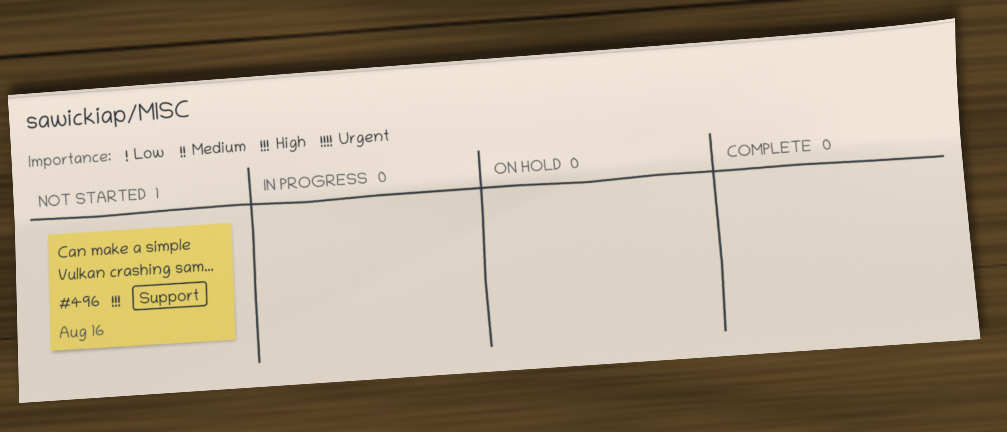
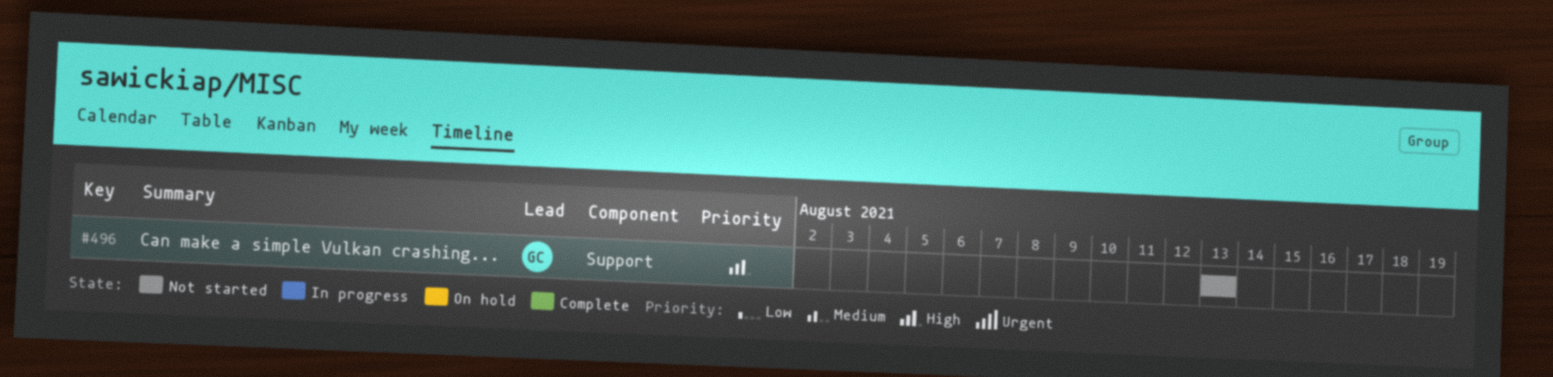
#496, due: Aug 16 -> Aug 13

